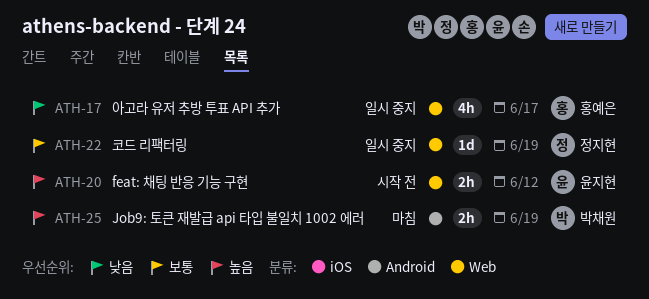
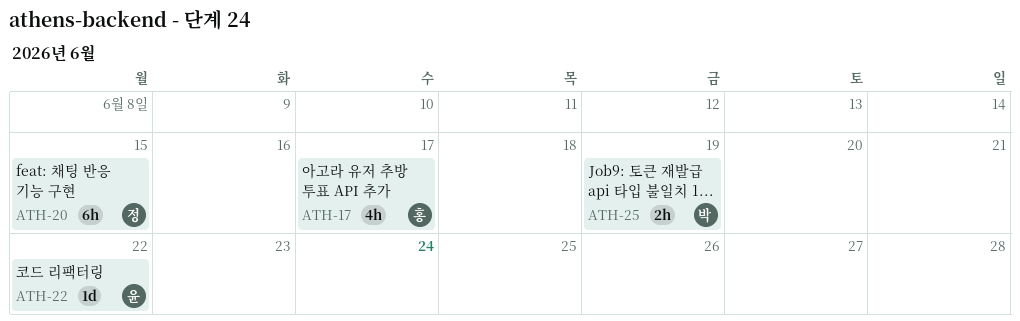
ATH-20, owner: 윤지현 -> 정지현
ATH-20, estimate: 2h -> 6h
ATH-20, due: Jun 12 -> Jun 15
ATH-22, owner: 정지현 -> 윤지현
ATH-22, due: Jun 19 -> Jun 22

